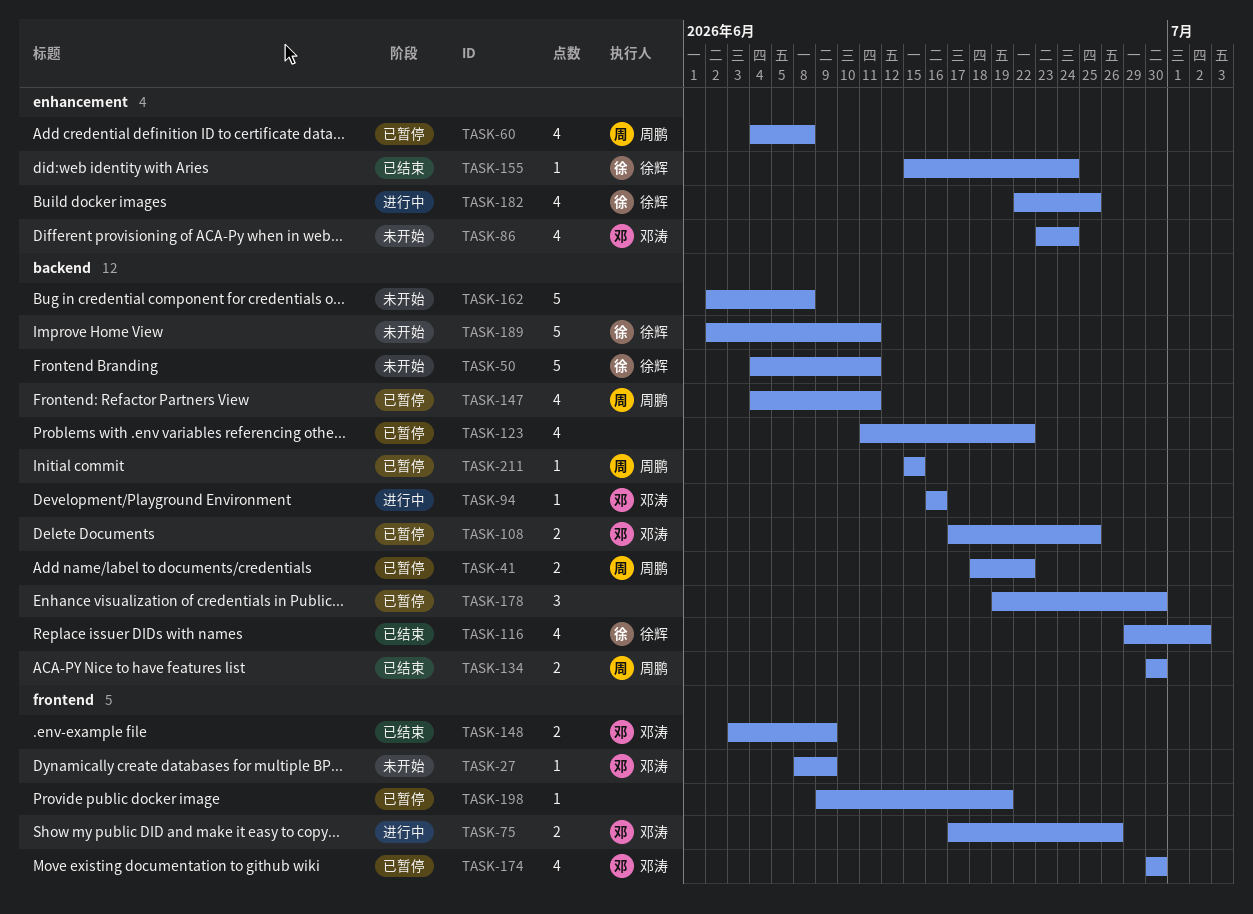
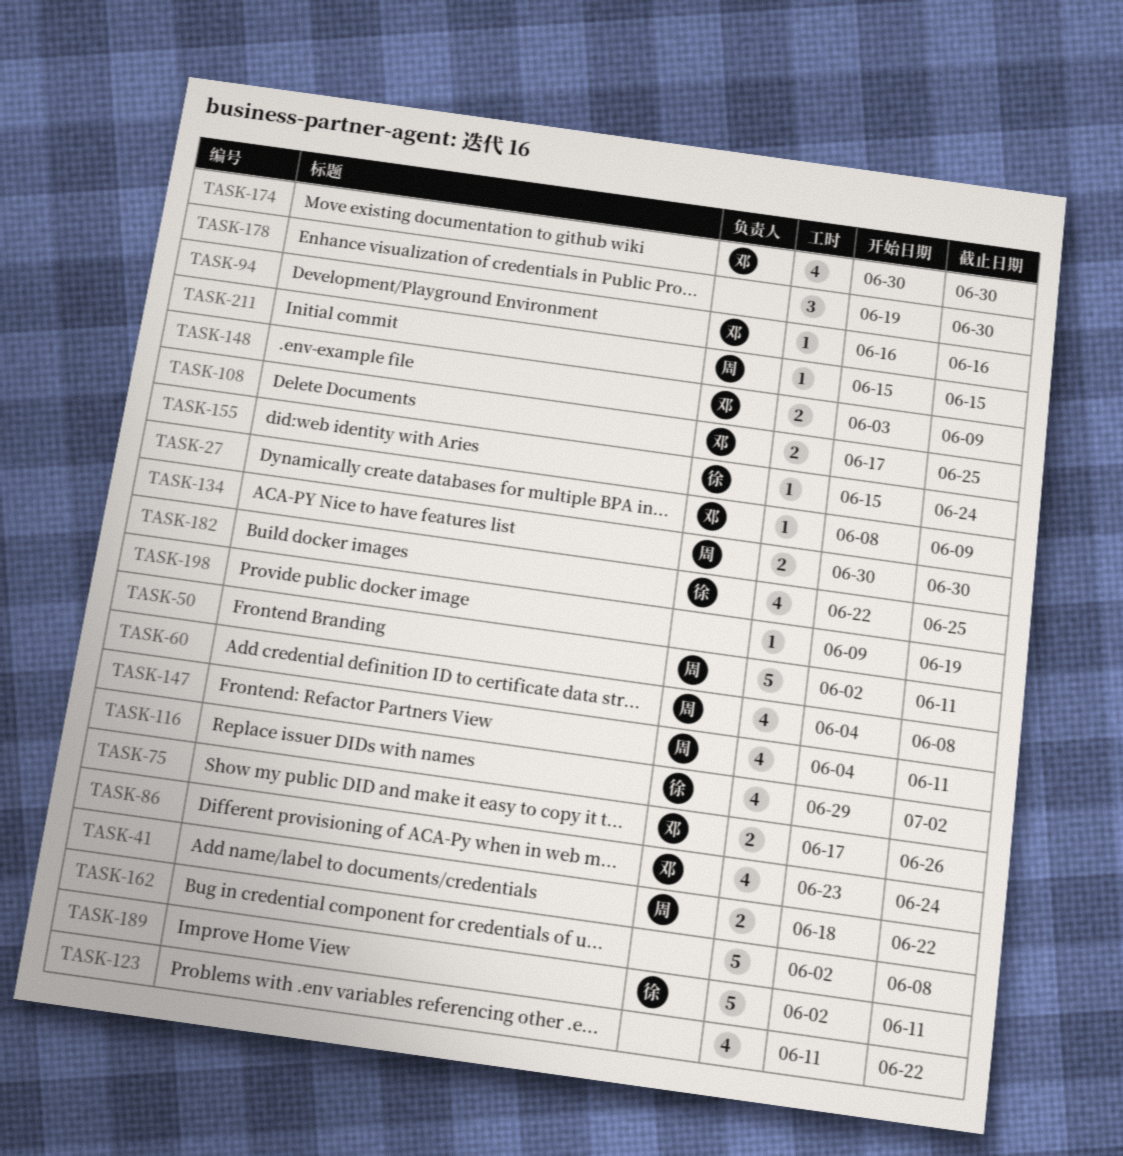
TASK-50, owner: 徐辉 -> 周鹏
TASK-50, start: Jun 4 -> Jun 2

